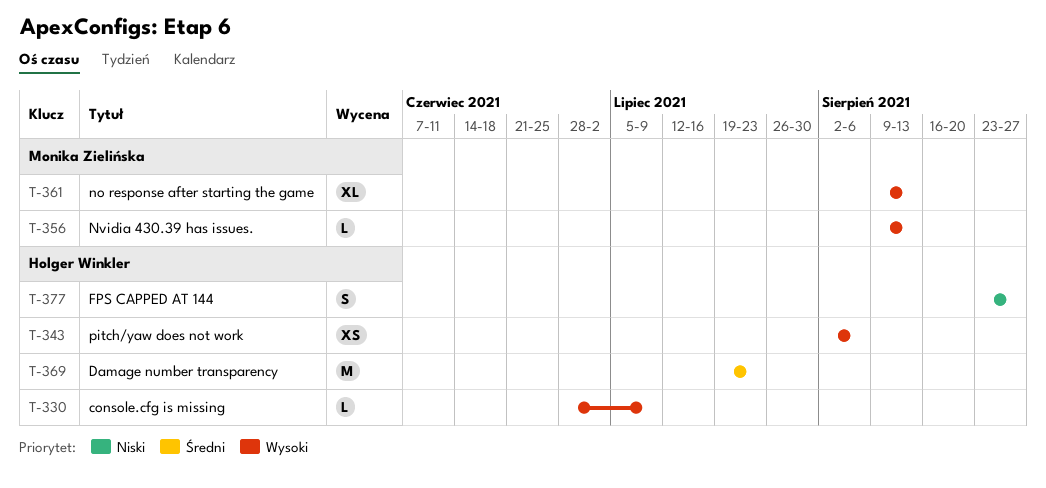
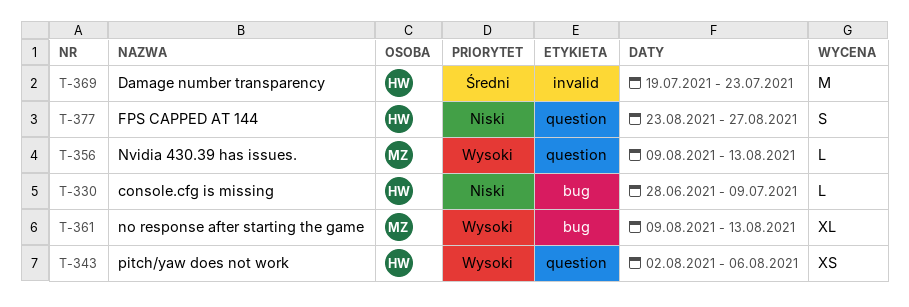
T-330, priority: Wysoki -> Niski

